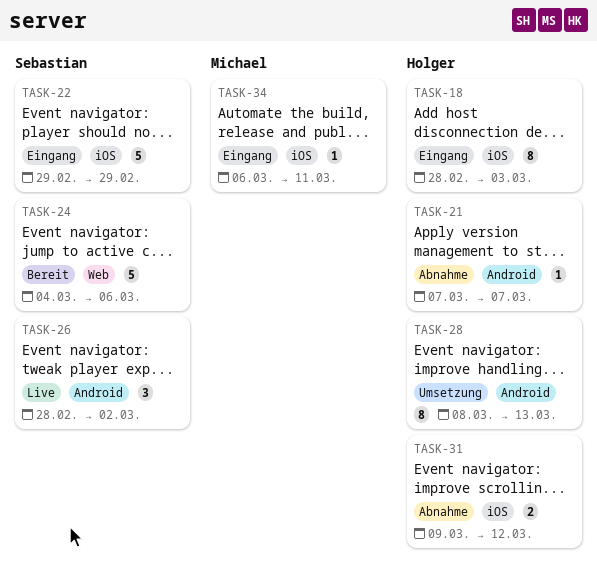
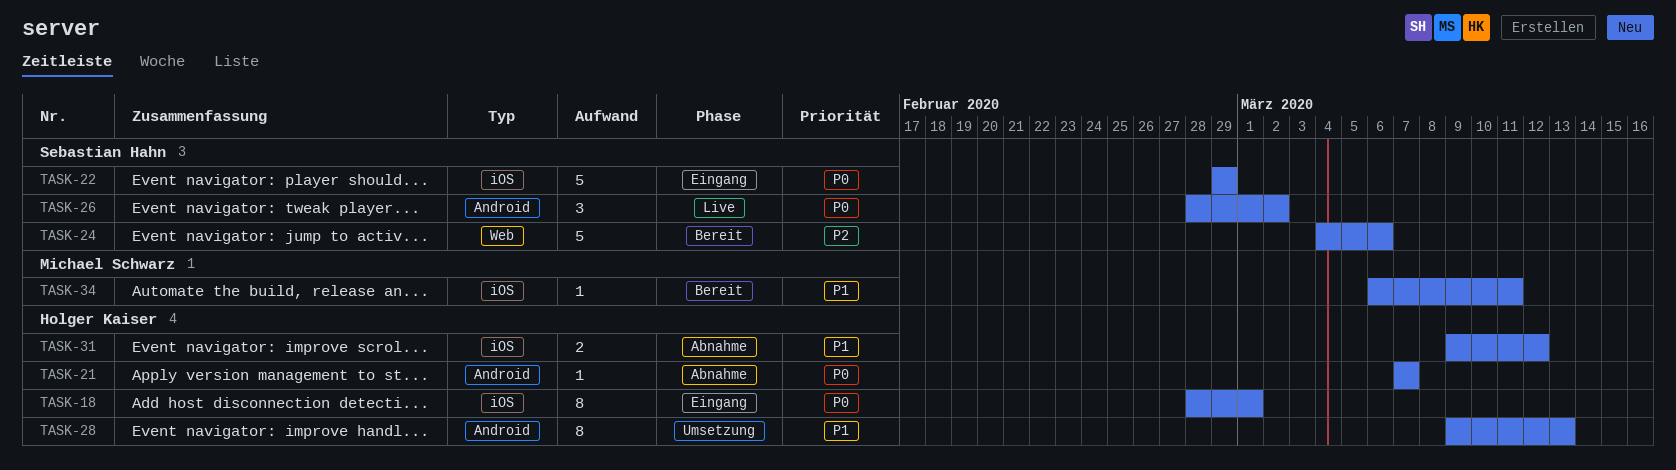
TASK-18, due: Mar 3 -> Mar 1
TASK-28, start: Mar 8 -> Mar 9
TASK-34, status: Eingang -> Bereit

